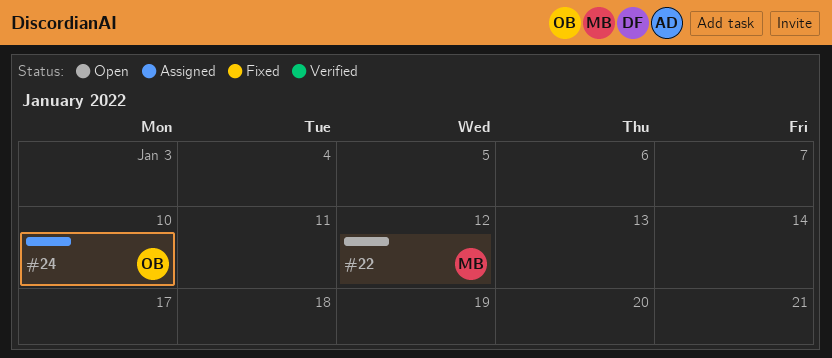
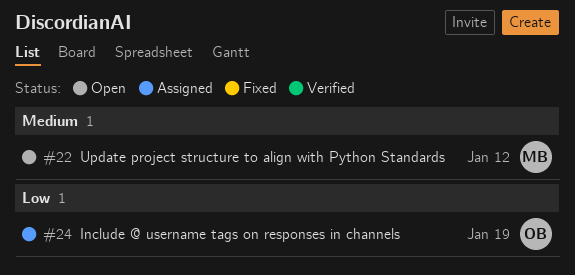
#24, due: Jan 10 -> Jan 19

